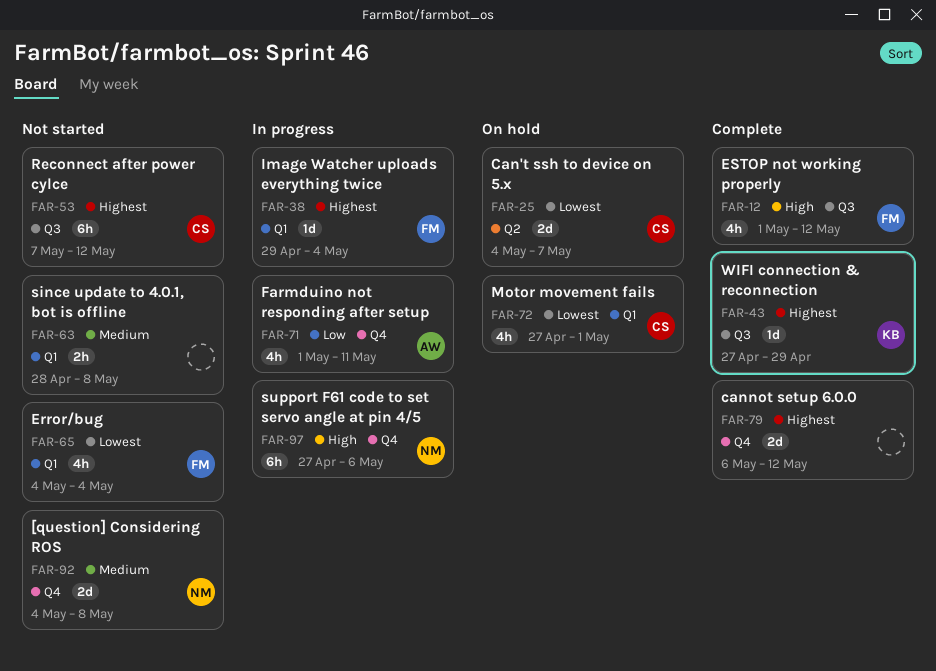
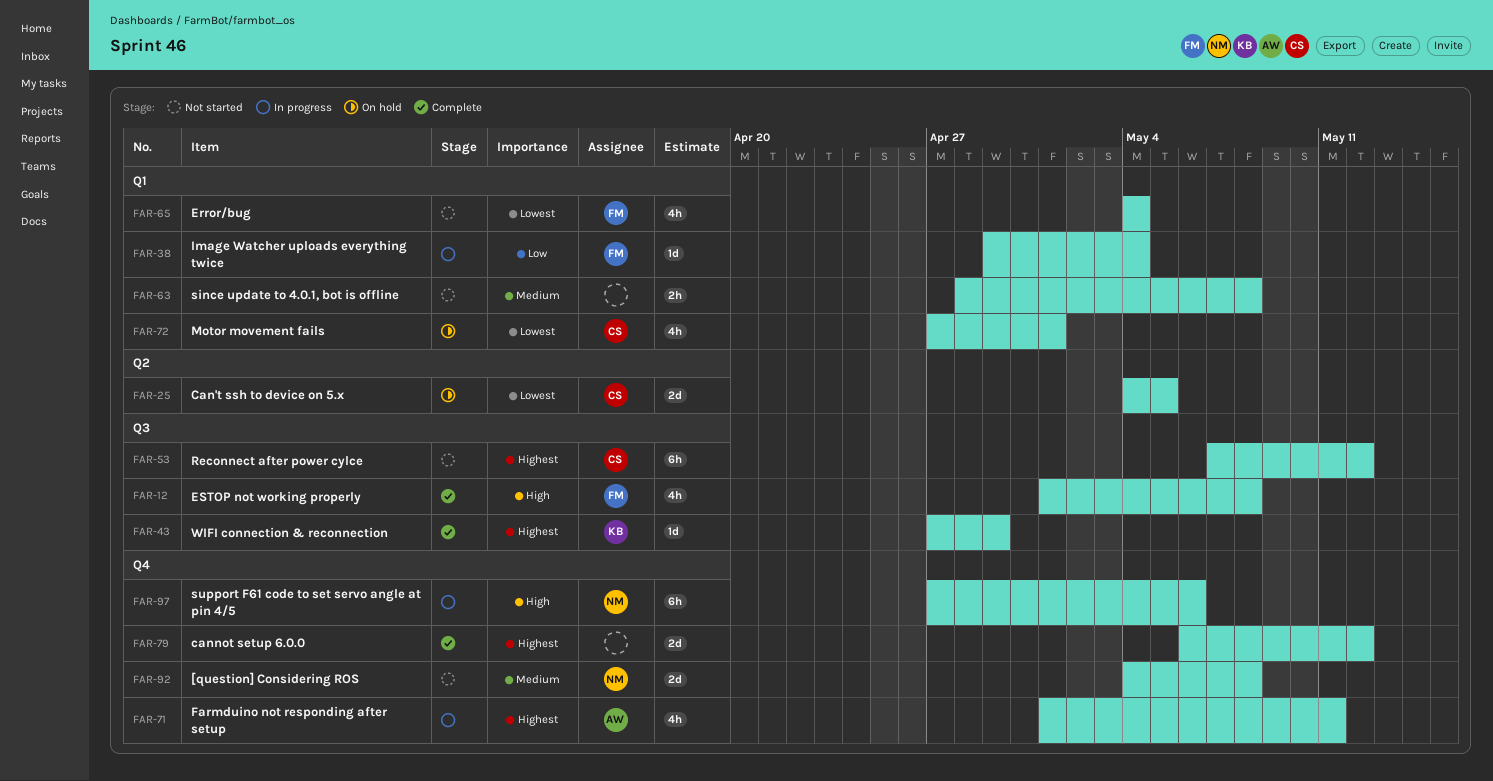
FAR-12, due: May 12 -> May 8
FAR-25, due: May 7 -> May 5
FAR-38, priority: Highest -> Low
FAR-71, priority: Low -> Highest

